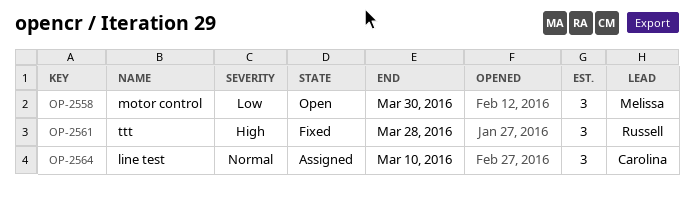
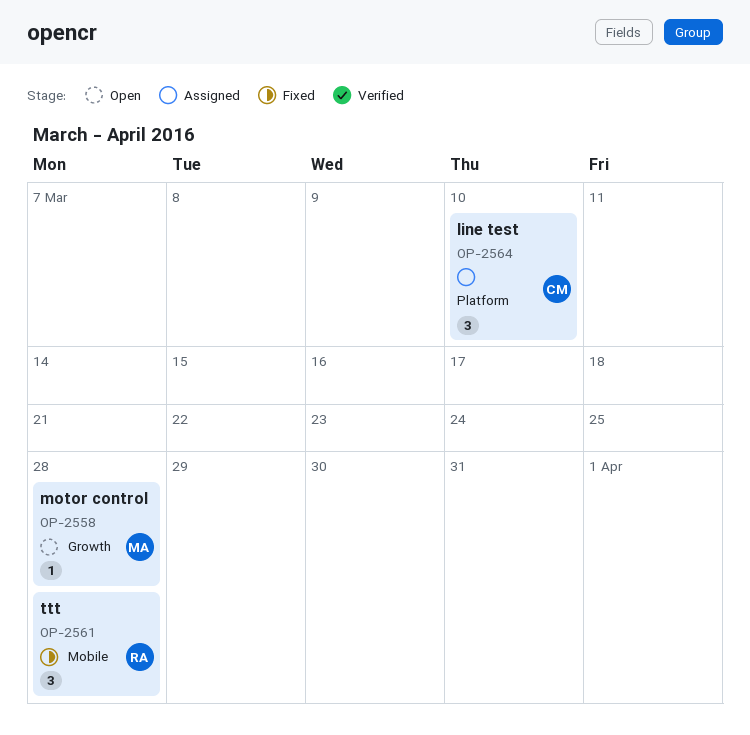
OP-2558, estimate: 3 -> 1
OP-2558, due: Mar 30 -> Mar 28

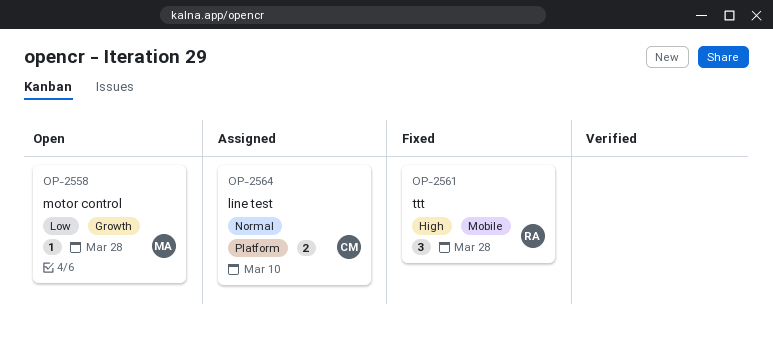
OP-2564, estimate: 3 -> 2

